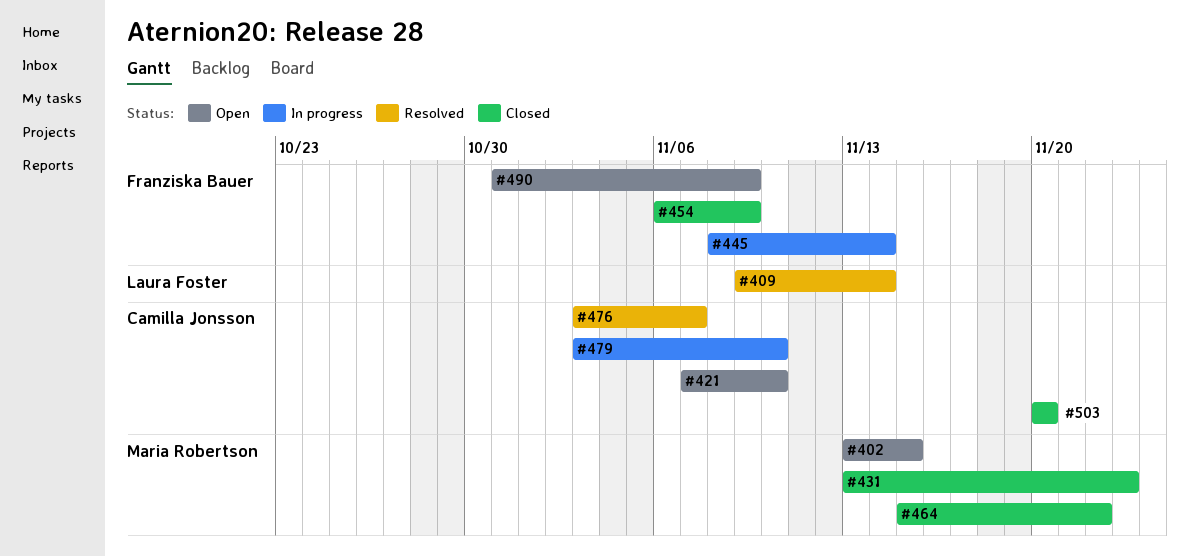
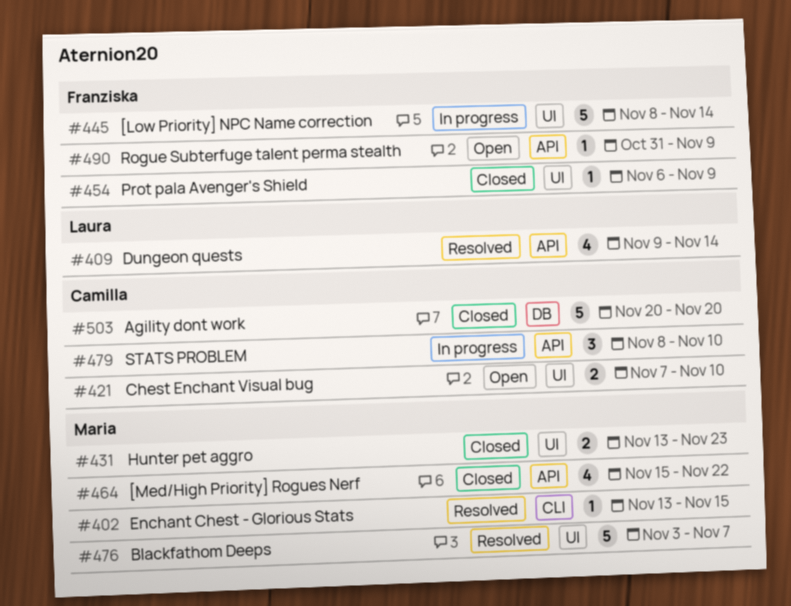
#402, status: Open -> Resolved
#476, owner: Camilla Jonsson -> Maria Robertson
#479, start: Nov 3 -> Nov 8

